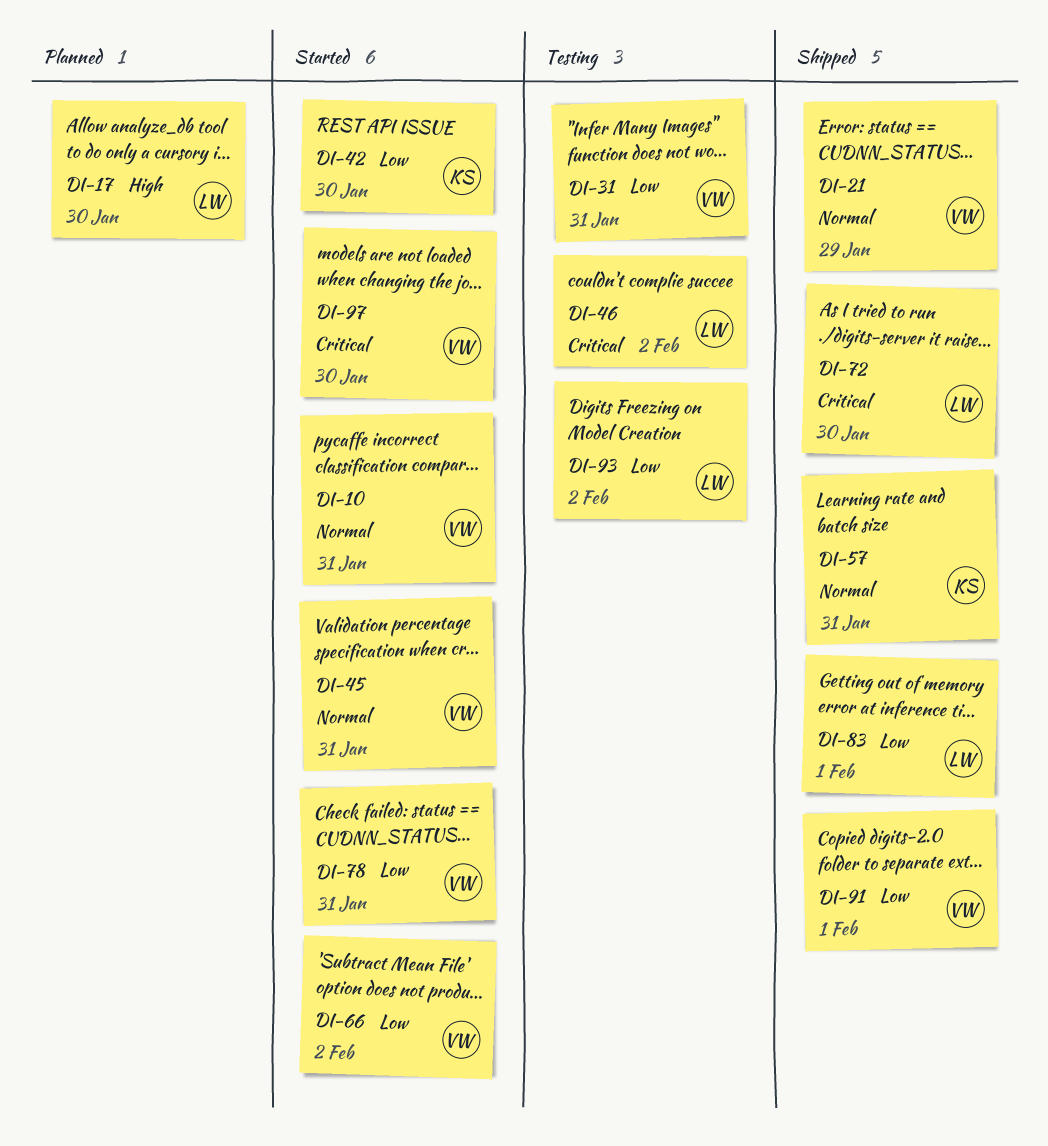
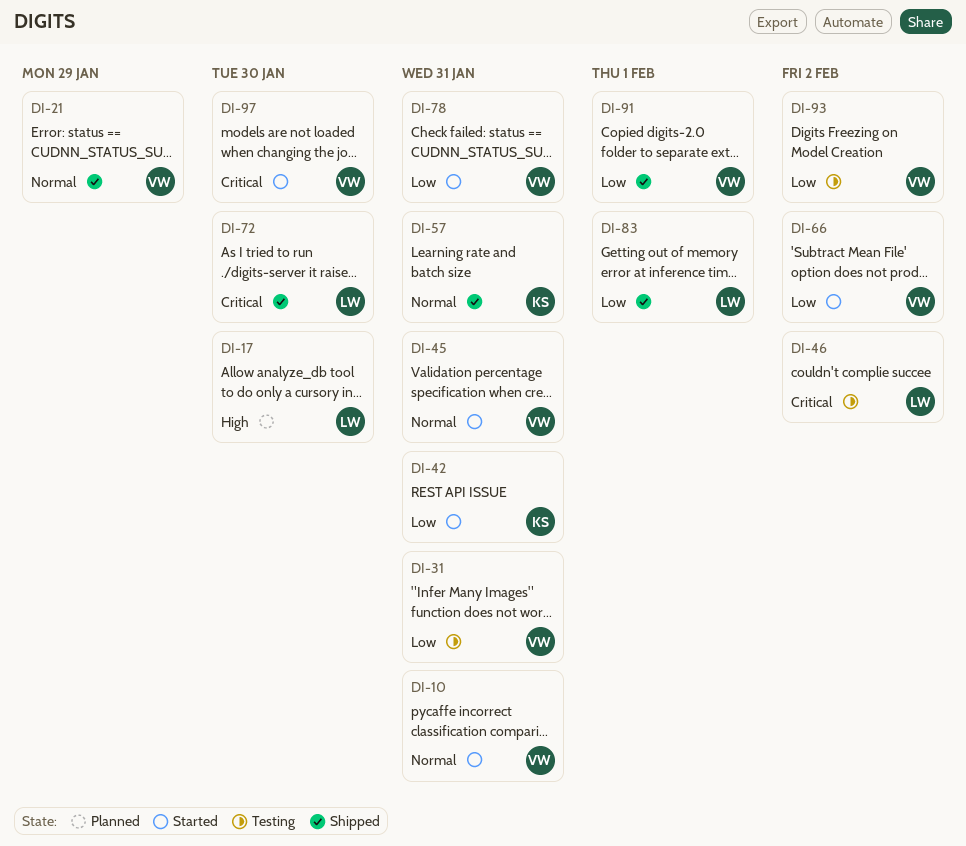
DI-42, due: Jan 30 -> Jan 31
DI-93, owner: LW -> VW

